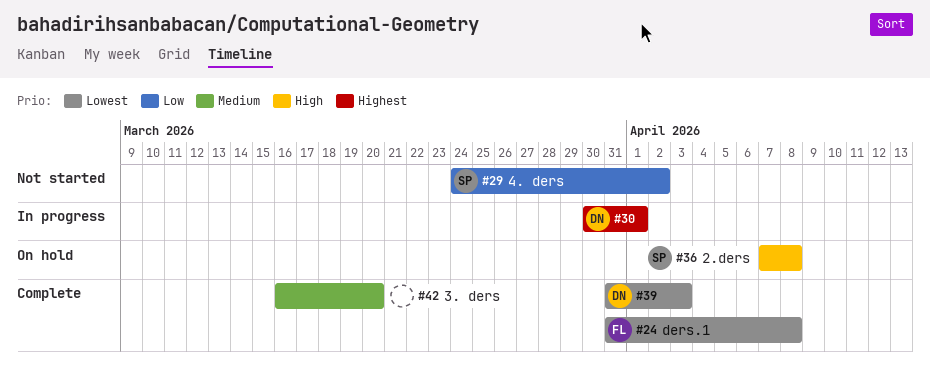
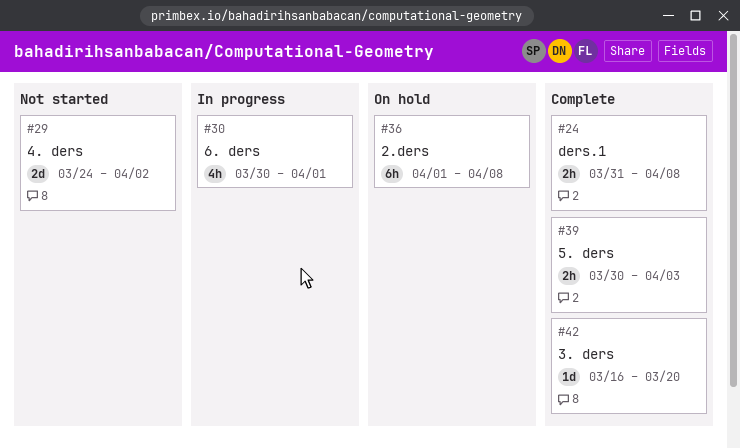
#36, start: Apr 7 -> Apr 1
#39, start: Mar 31 -> Mar 30

